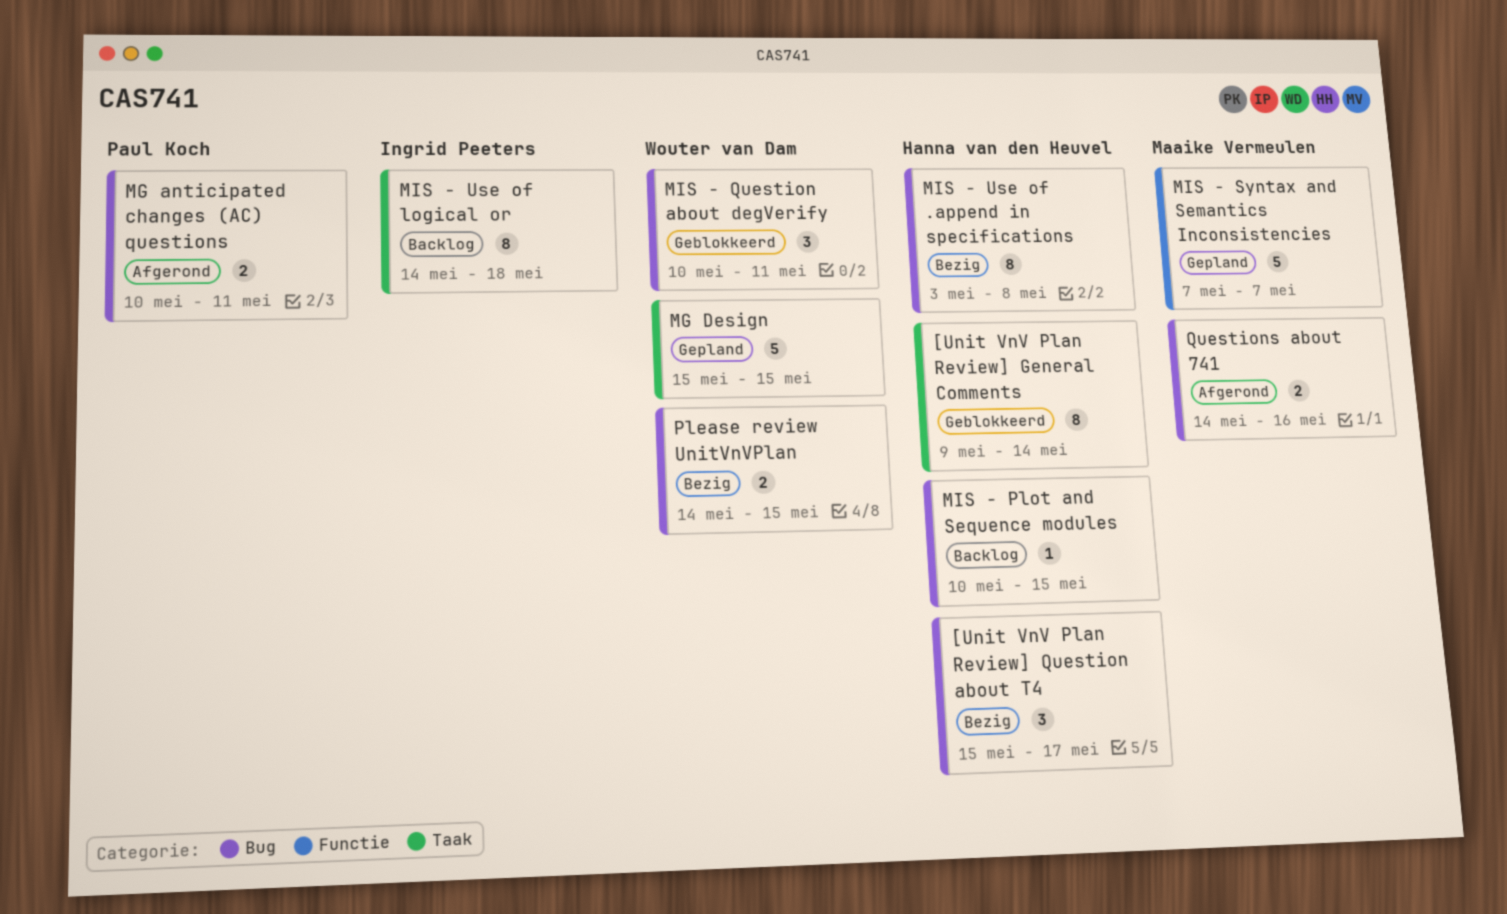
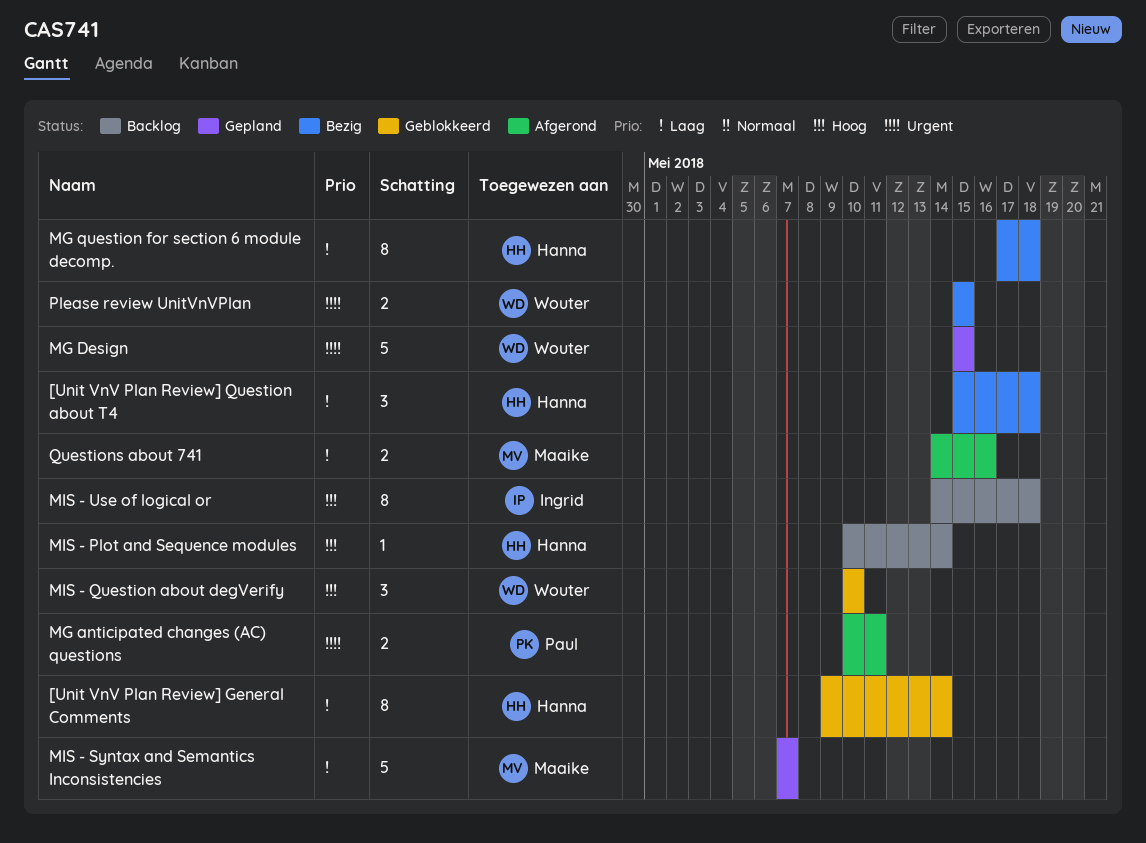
[Unit VnV Plan Review] Question about T4, due: May 17 -> May 18
MG question for section 6 module decomp.: none -> present
MIS - Plot and Sequence modules, due: May 15 -> May 14
MIS - Question about degVerify, due: May 11 -> May 10
MIS - Use of .append in specifications: present -> none
Please review UnitVnVPlan, start: May 14 -> May 15

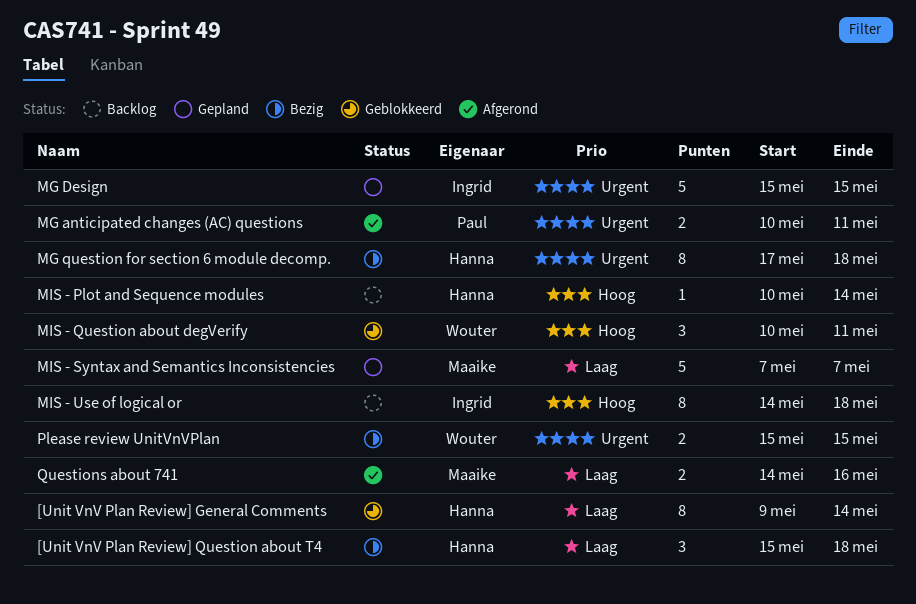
MG Design, owner: Wouter -> Ingrid
MG question for section 6 module decomp., priority: Laag -> Urgent
MIS - Question about degVerify, due: May 10 -> May 11

